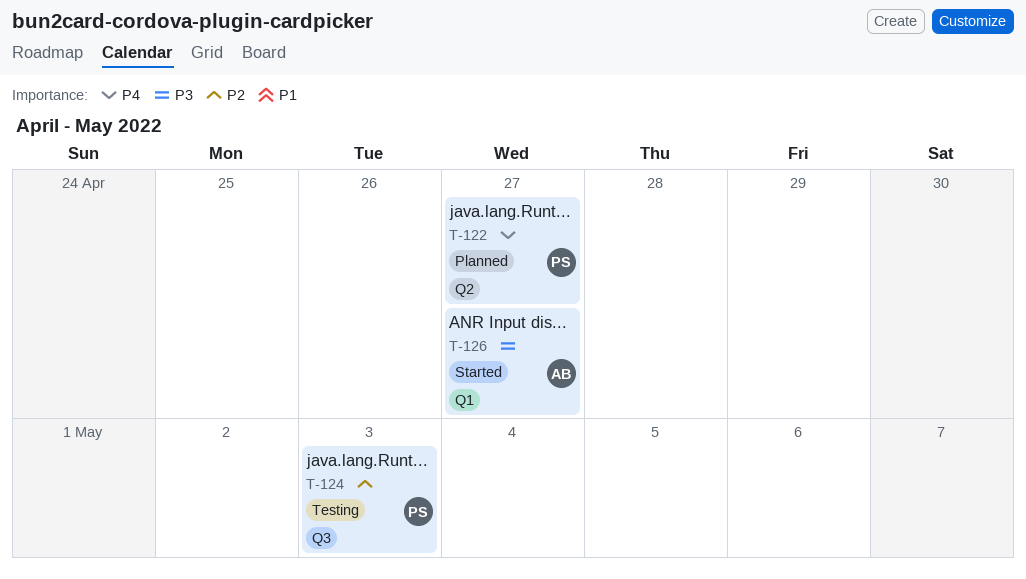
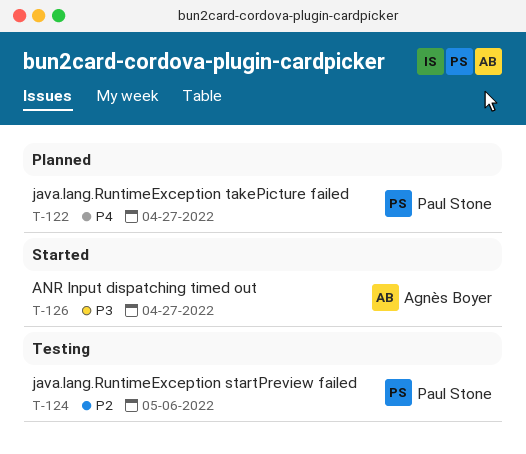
T-124, due: May 3 -> May 6

